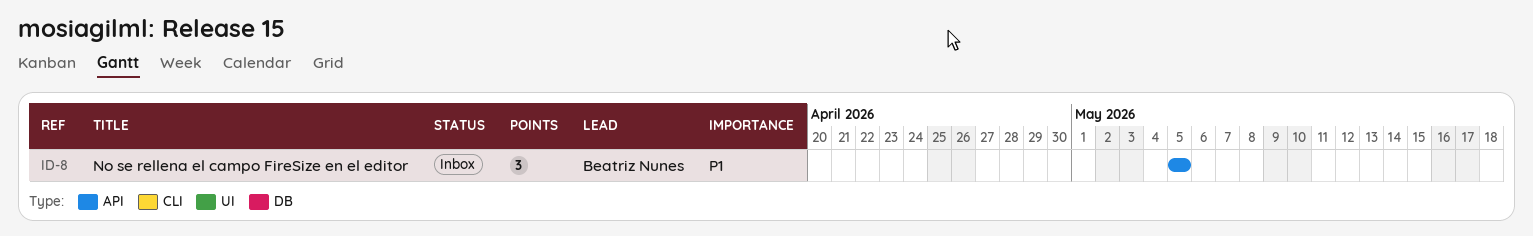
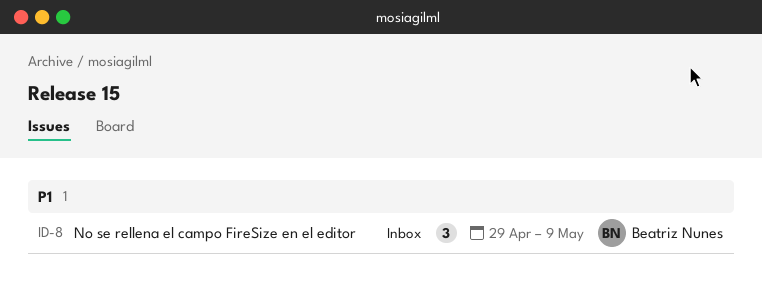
ID-8, start: May 5 -> Apr 29
ID-8, due: May 5 -> May 9

